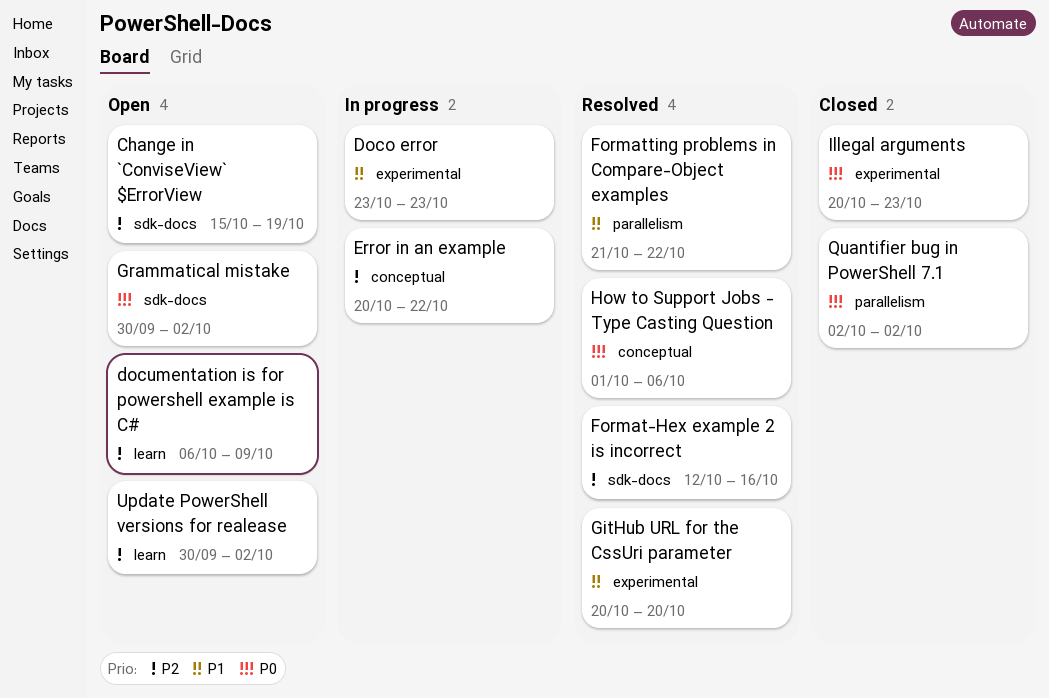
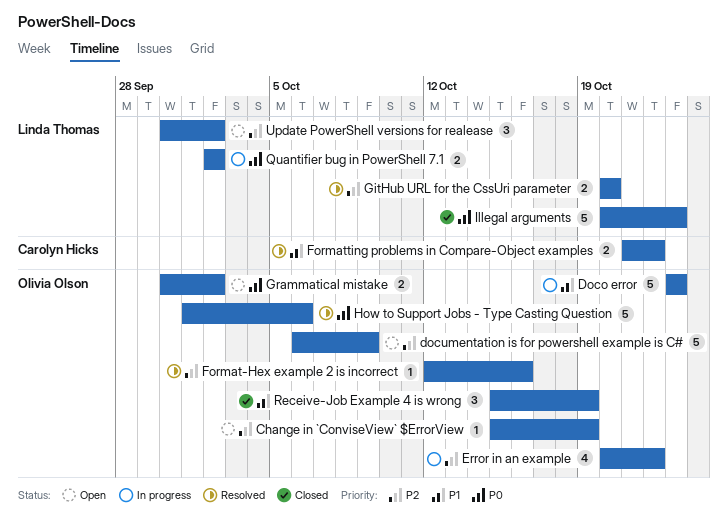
GitHub URL for the CssUri parameter, priority: P1 -> P2
Quantifier bug in PowerShell 7.1, status: Closed -> In progress
Receive-Job Example 4 is wrong: none -> present

